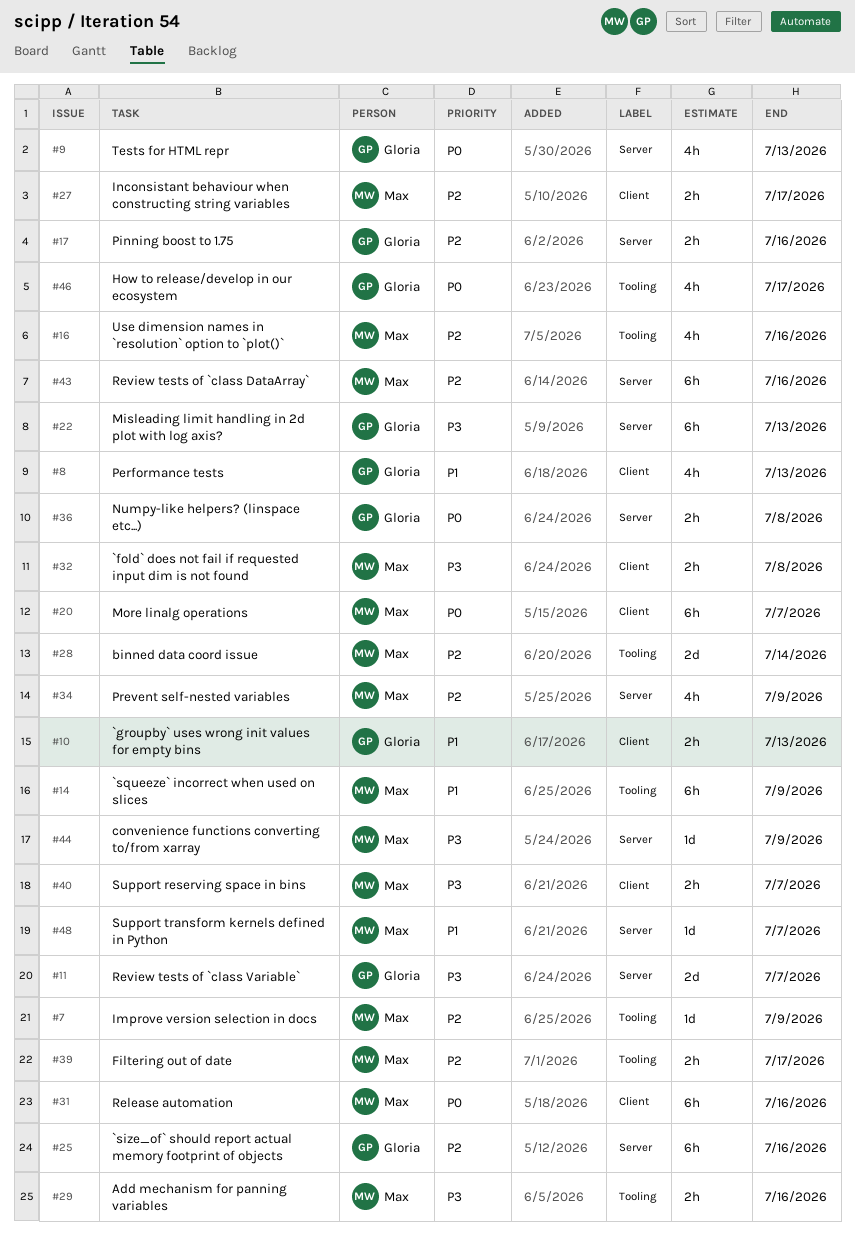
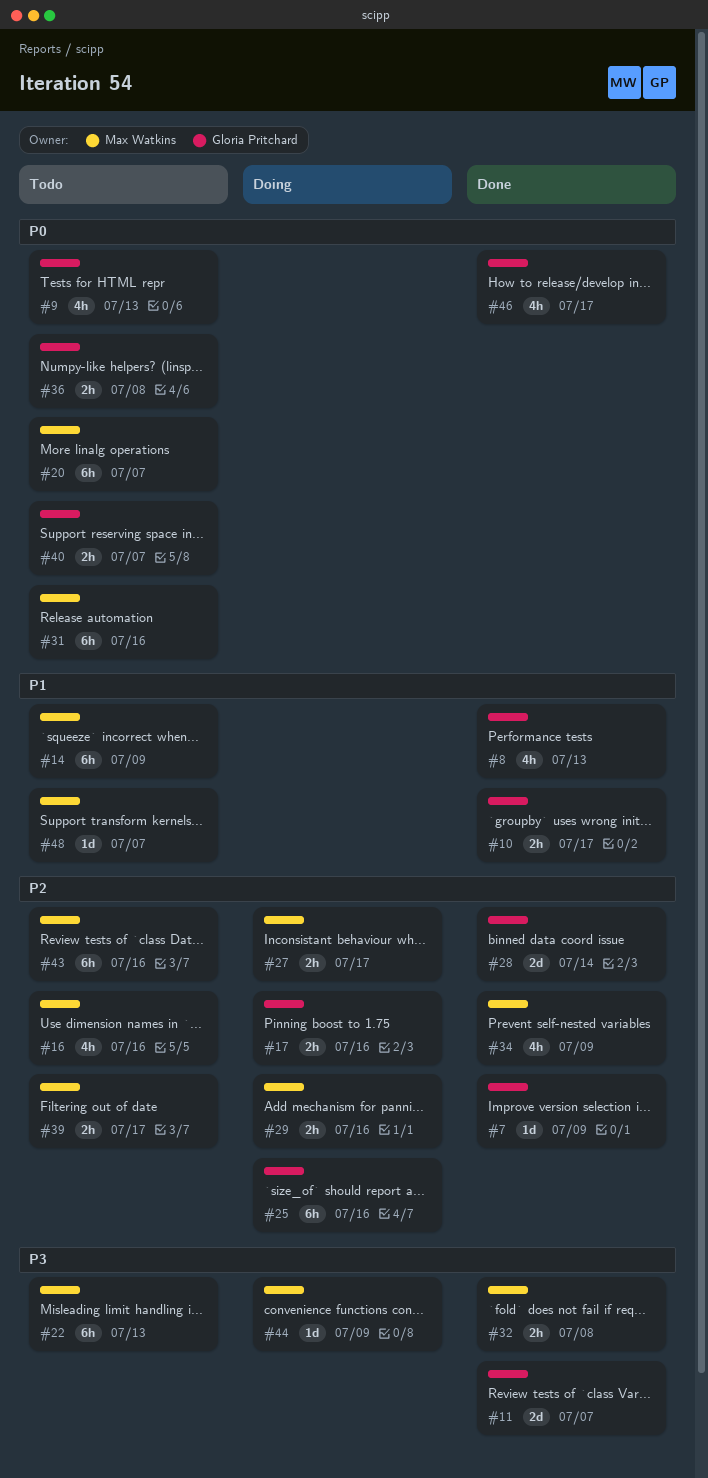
#7, owner: Max Watkins -> Gloria Pritchard
#10, due: Jul 13 -> Jul 17
#22, owner: Gloria Pritchard -> Max Watkins
#28, owner: Max Watkins -> Gloria Pritchard
#29, priority: P3 -> P2
#40, owner: Max Watkins -> Gloria Pritchard
#40, priority: P3 -> P0

